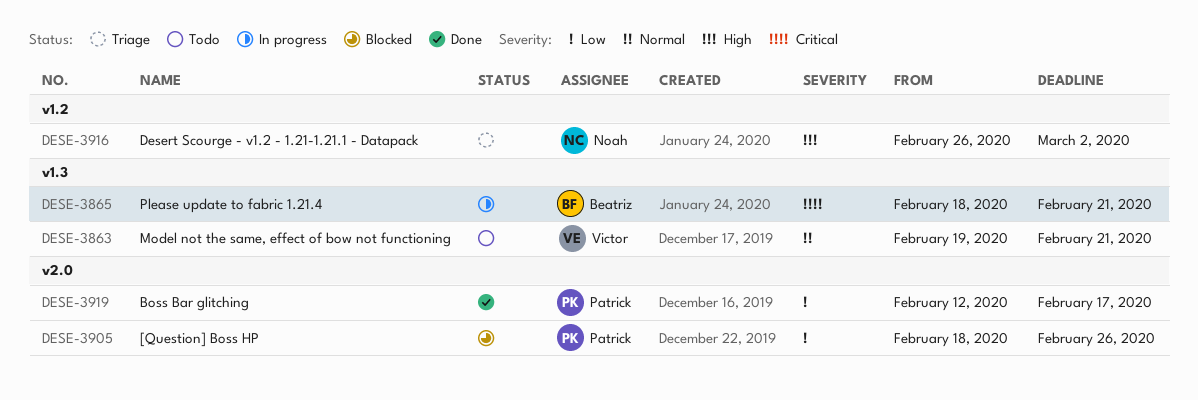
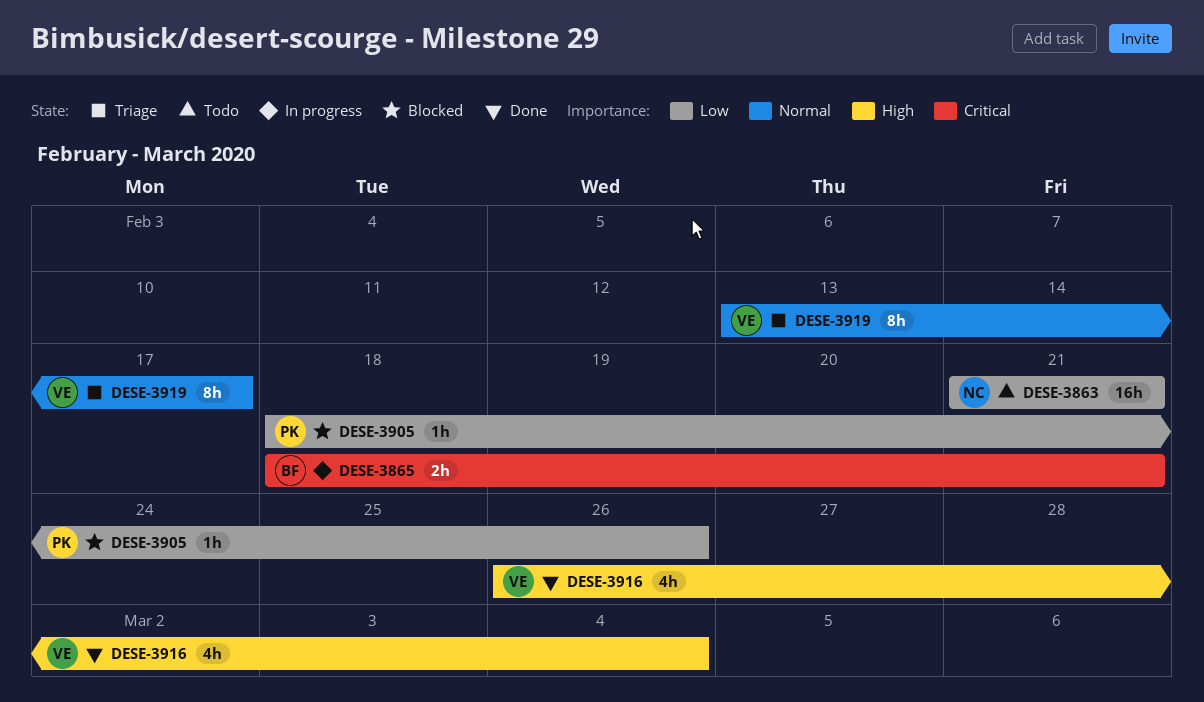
DESE-3863, owner: Victor -> Noah
DESE-3863, priority: Normal -> Low
DESE-3863, start: Feb 19 -> Feb 21
DESE-3916, status: Triage -> Done
DESE-3916, owner: Noah -> Victor
DESE-3916, due: Mar 2 -> Mar 4
DESE-3919, status: Done -> Triage
DESE-3919, owner: Patrick -> Victor
DESE-3919, priority: Low -> Normal
DESE-3919, start: Feb 12 -> Feb 13

